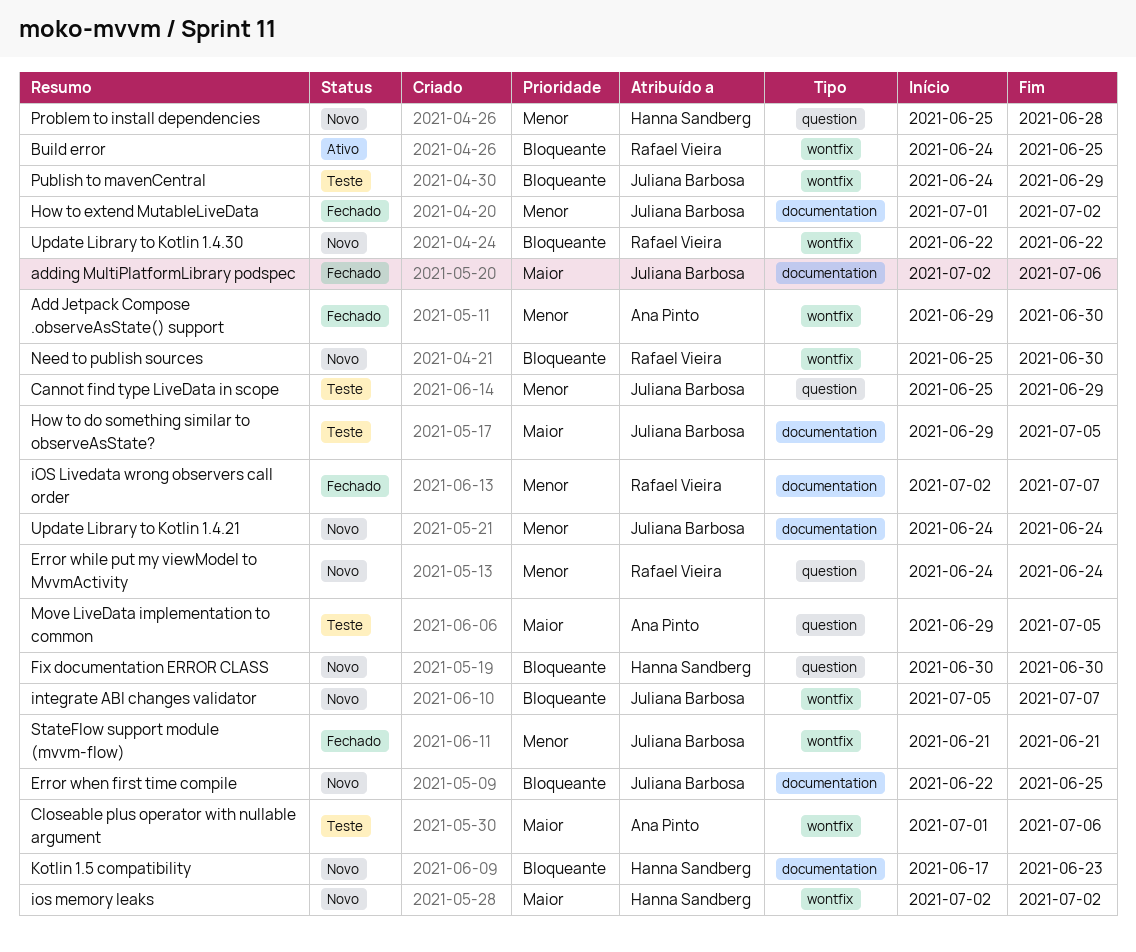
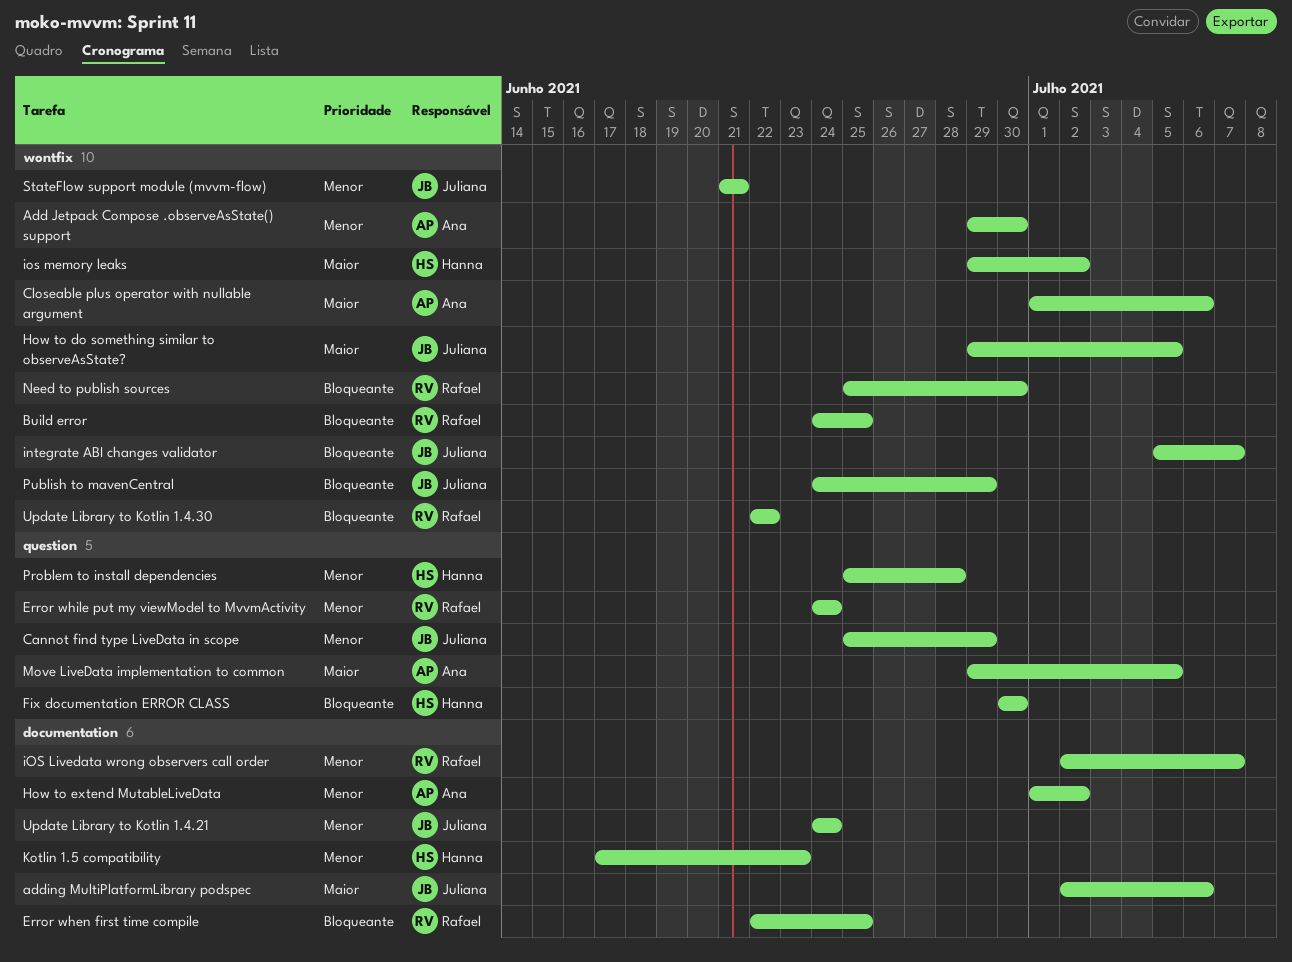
Error when first time compile, owner: Juliana Barbosa -> Rafael Vieira
How to do something similar to observeAsState?, label: documentation -> wontfix
How to extend MutableLiveData, owner: Juliana Barbosa -> Ana Pinto
ios memory leaks, start: Jul 2 -> Jun 29
Kotlin 1.5 compatibility, priority: Bloqueante -> Menor

